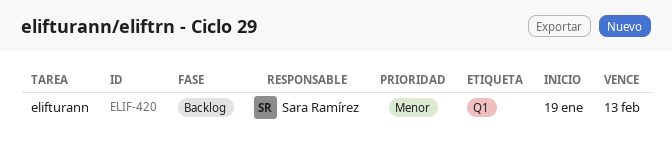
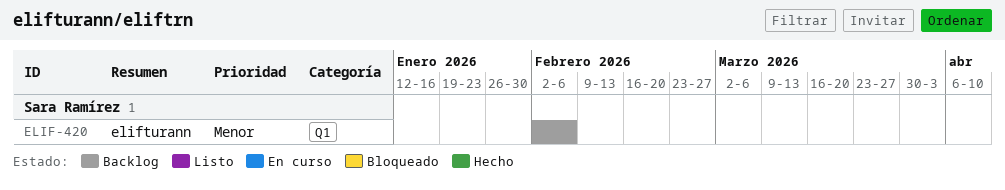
ELIF-420, start: Jan 19 -> Feb 2
ELIF-420, due: Feb 13 -> Feb 6

